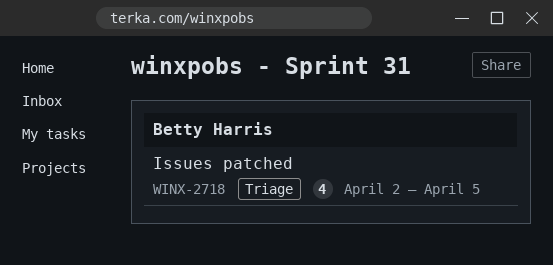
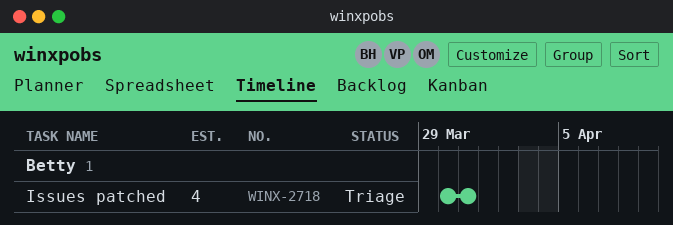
WINX-2718, start: Apr 2 -> Mar 30
WINX-2718, due: Apr 5 -> Mar 31

